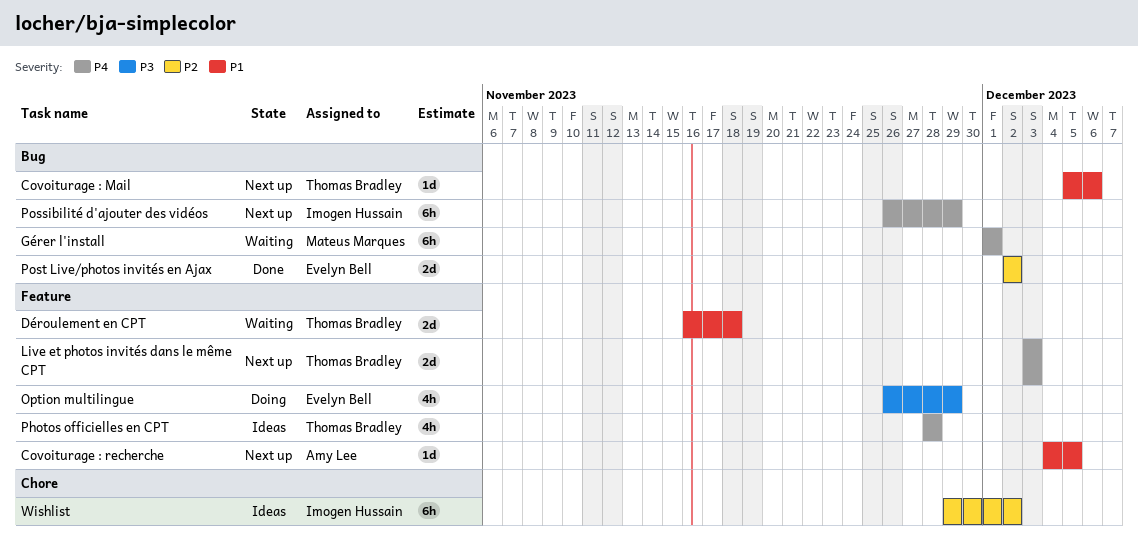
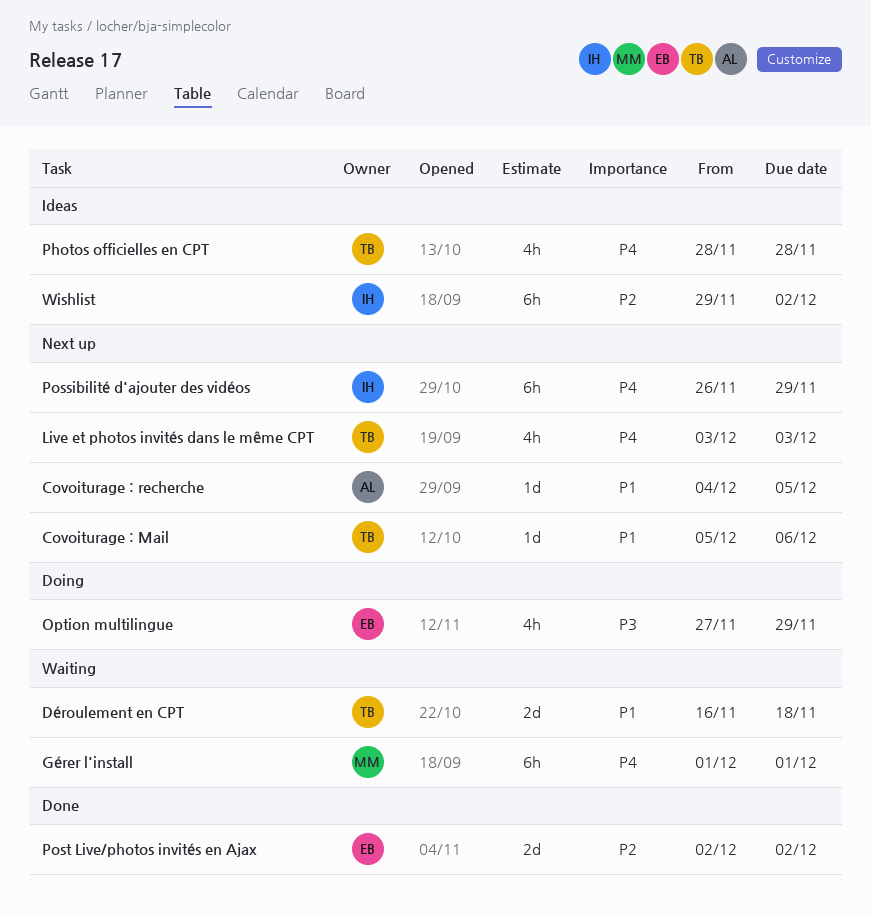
Live et photos invités dans le même CPT, estimate: 2d -> 4h
Option multilingue, start: Nov 26 -> Nov 27

